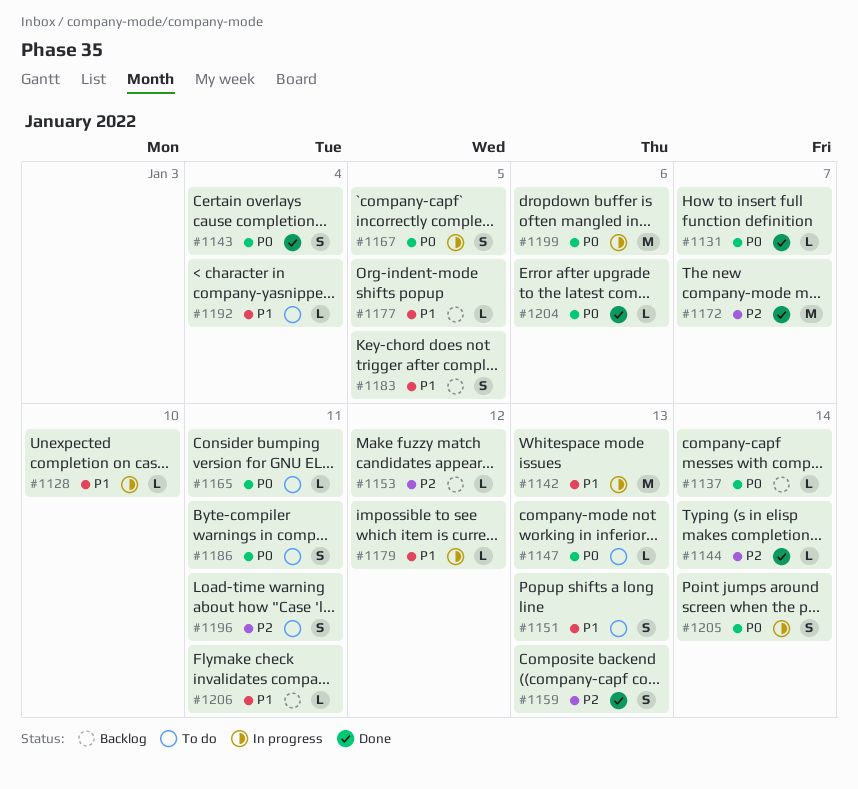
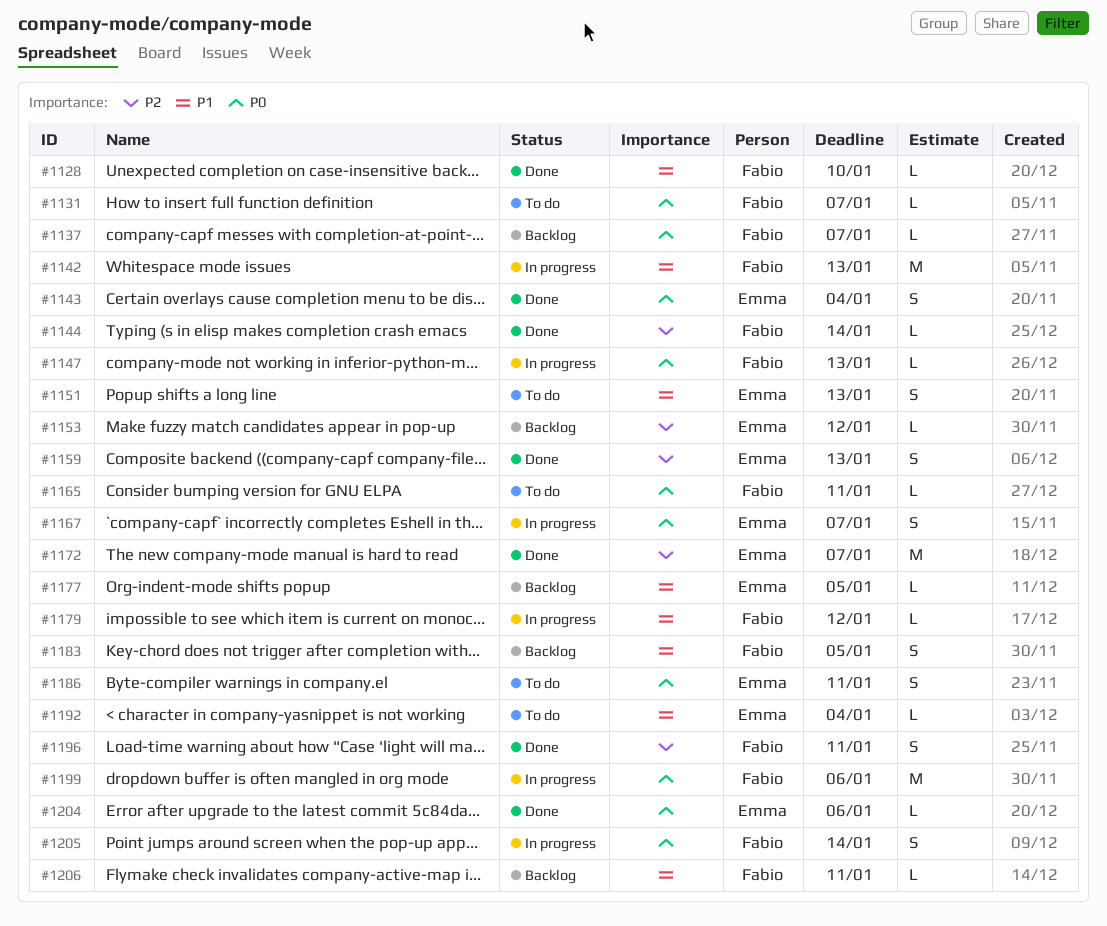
#1128, status: In progress -> Done
#1131, status: Done -> To do
#1137, due: Jan 14 -> Jan 7
#1147, status: To do -> In progress
#1167, due: Jan 5 -> Jan 7
#1196, status: To do -> Done

